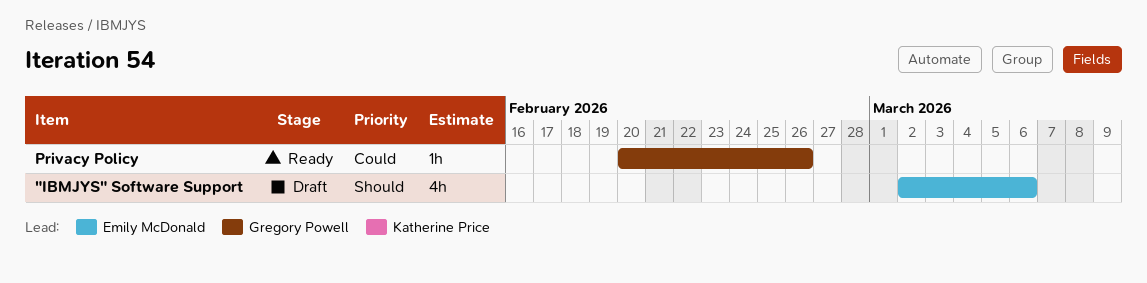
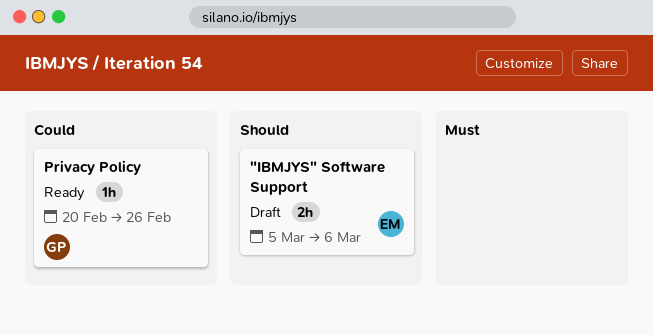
"IBMJYS" Software Support, estimate: 4h -> 2h
"IBMJYS" Software Support, start: Mar 2 -> Mar 5

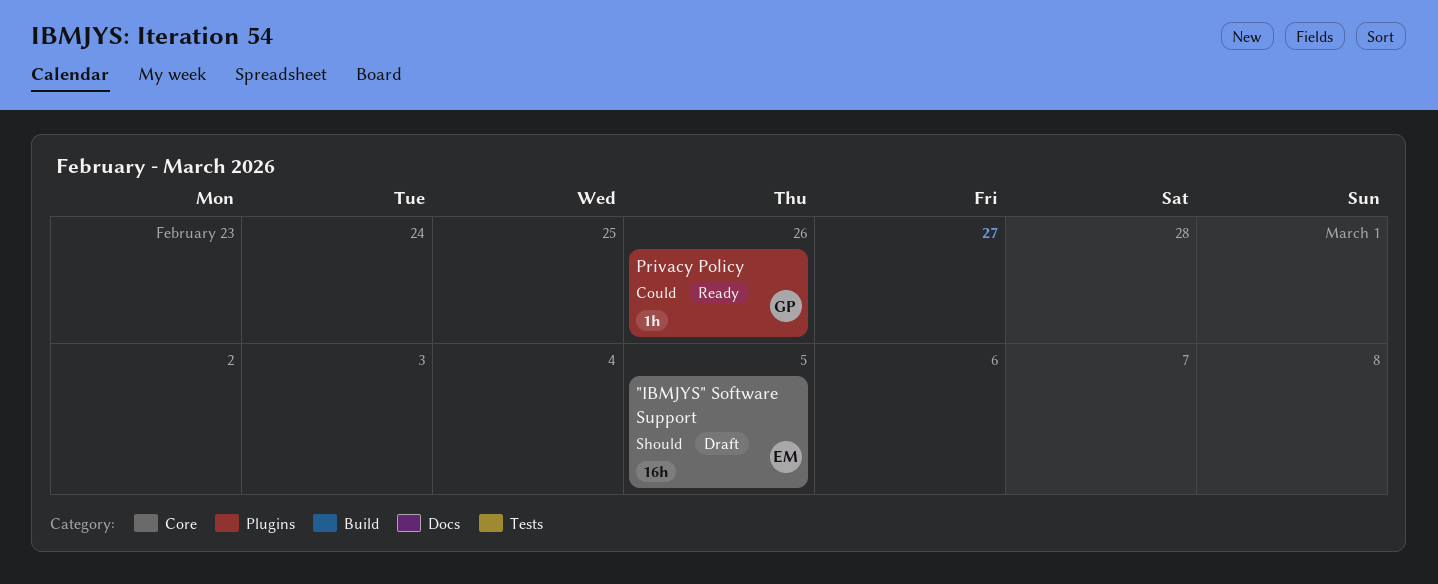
"IBMJYS" Software Support, estimate: 2h -> 16h
"IBMJYS" Software Support, due: Mar 6 -> Mar 5

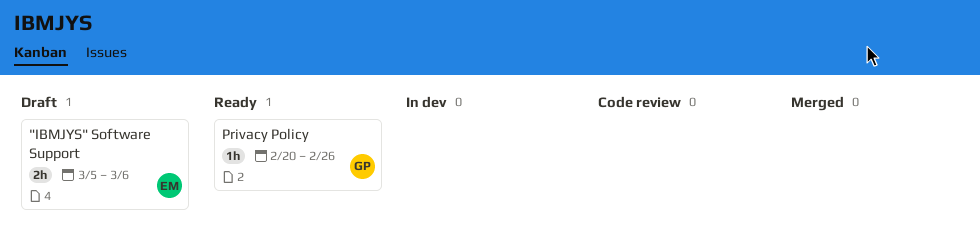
"IBMJYS" Software Support, estimate: 16h -> 2h
"IBMJYS" Software Support, due: Mar 5 -> Mar 6

